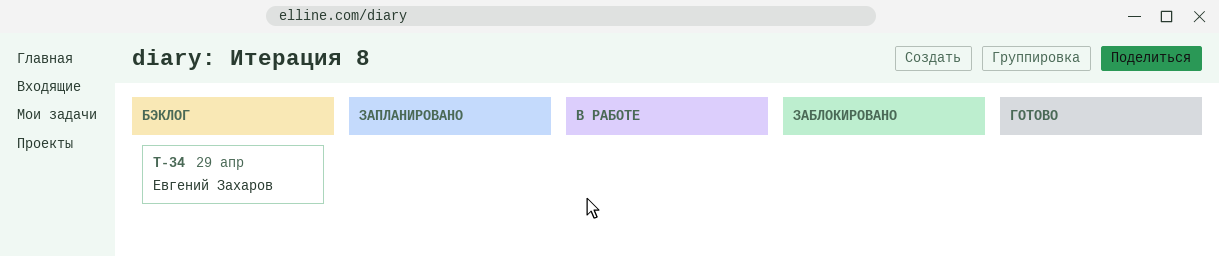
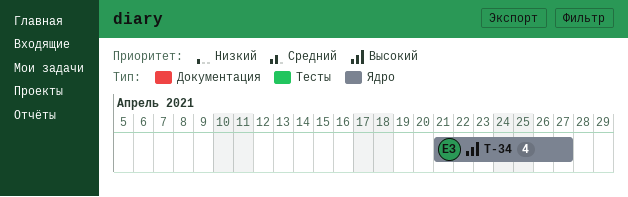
T-34, due: Apr 29 -> Apr 27

